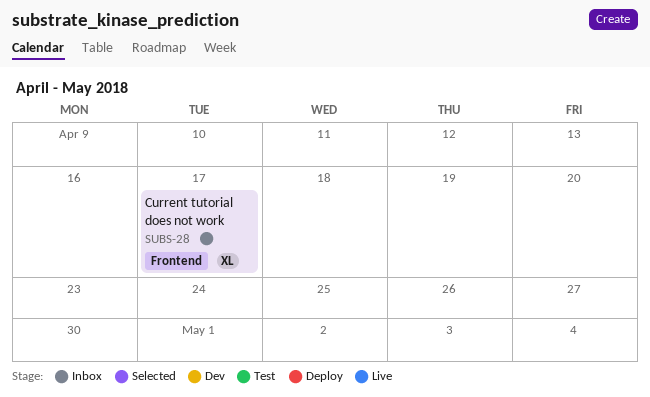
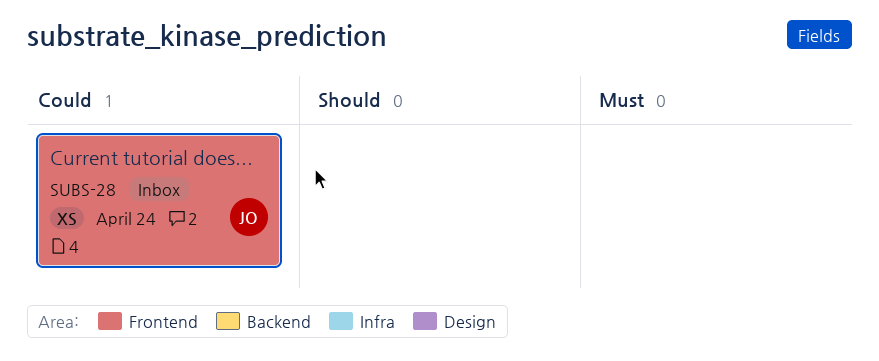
SUBS-28, estimate: XL -> XS
SUBS-28, due: Apr 17 -> Apr 24

